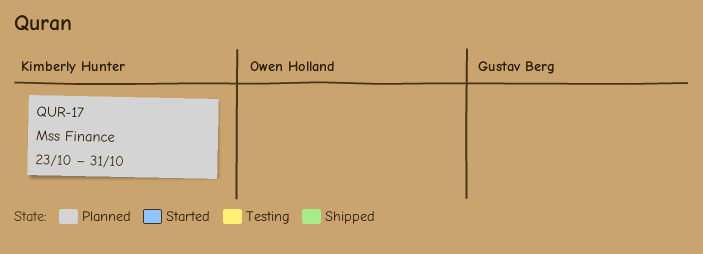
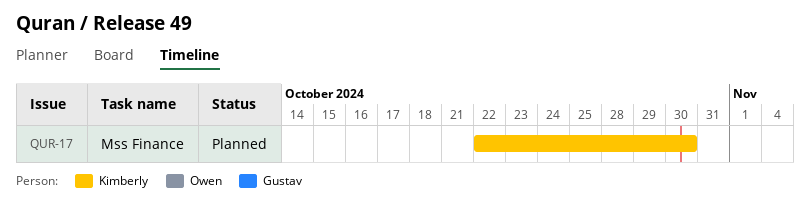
QUR-17, start: Oct 23 -> Oct 22
QUR-17, due: Oct 31 -> Oct 30

